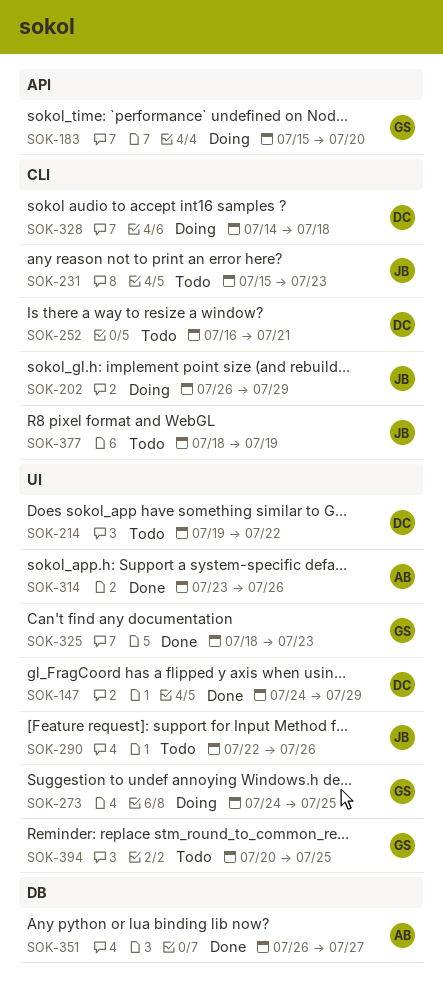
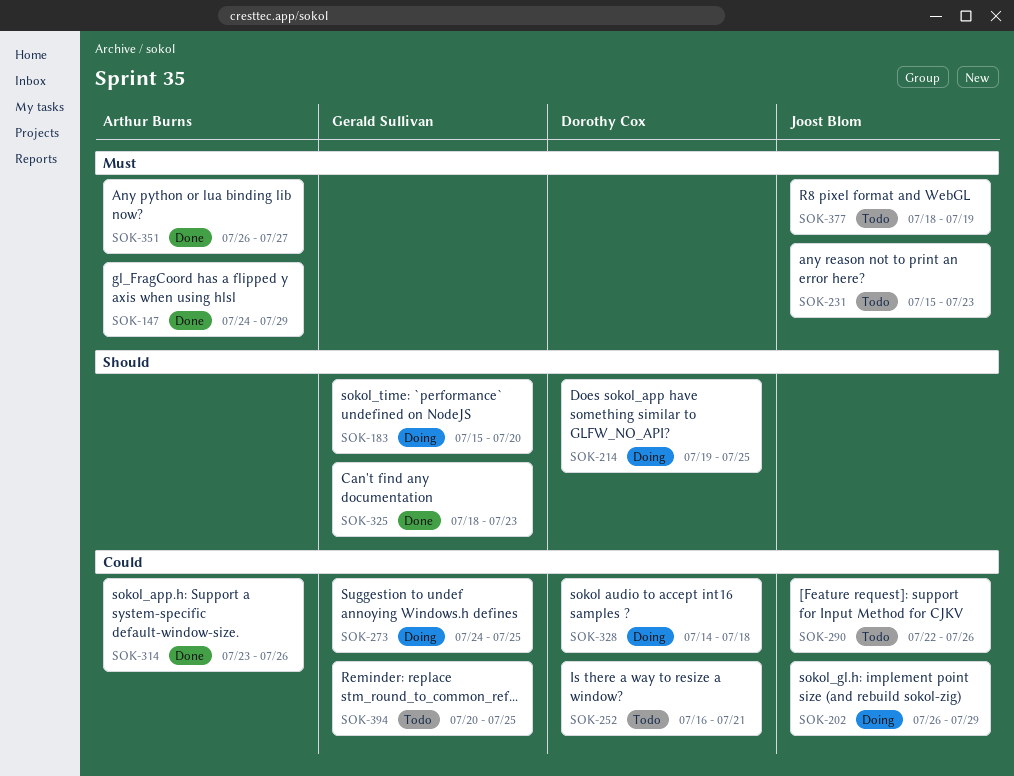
SOK-147, owner: Dorothy Cox -> Arthur Burns
SOK-214, status: Todo -> Doing
SOK-214, due: Jul 22 -> Jul 25

